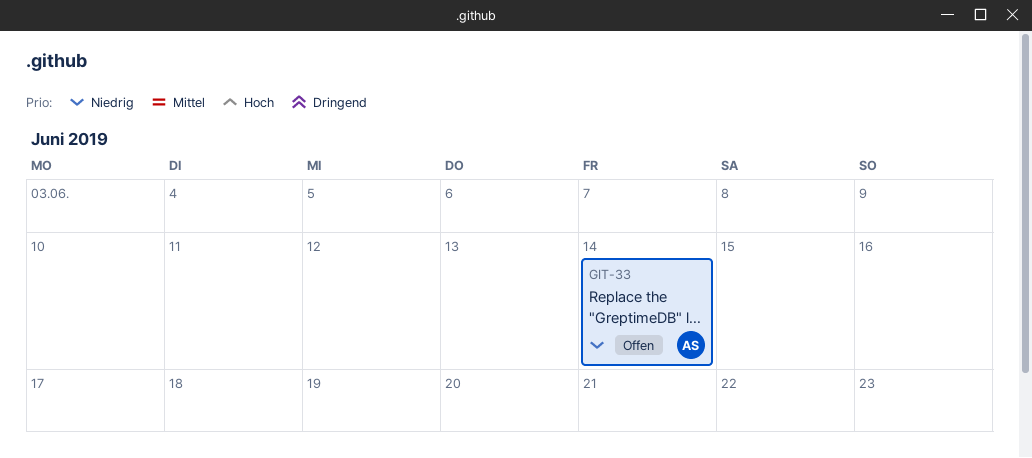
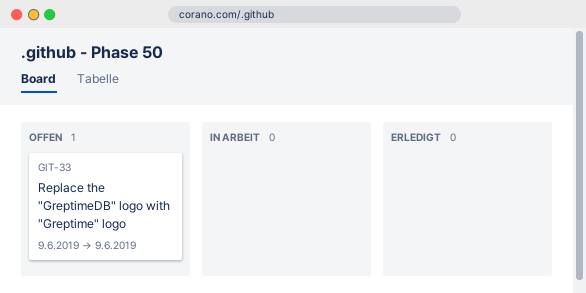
GIT-33, due: Jun 14 -> Jun 9

